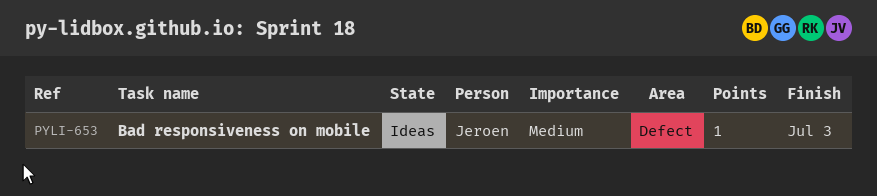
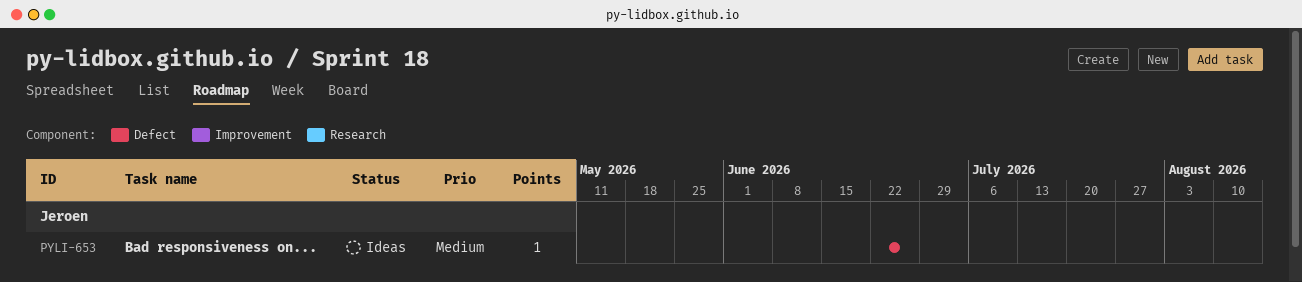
PYLI-653, due: Jul 3 -> Jun 26

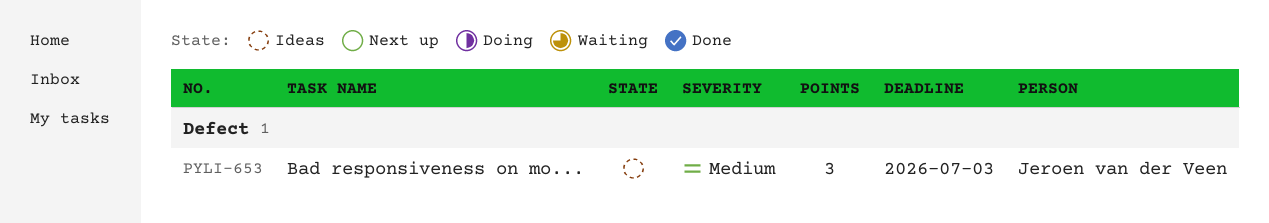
PYLI-653, estimate: 1 -> 3
PYLI-653, due: Jun 26 -> Jul 3

